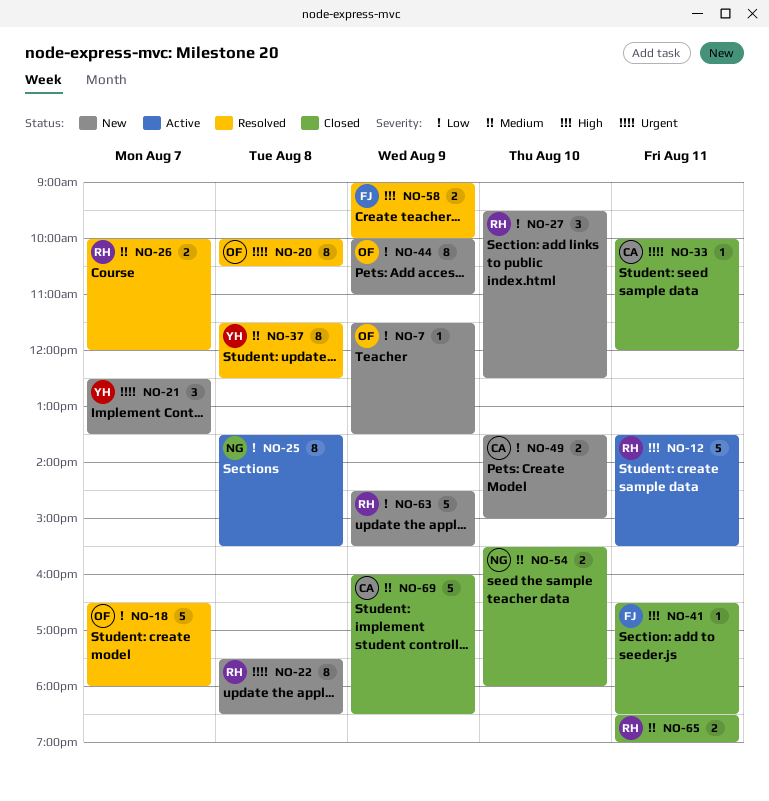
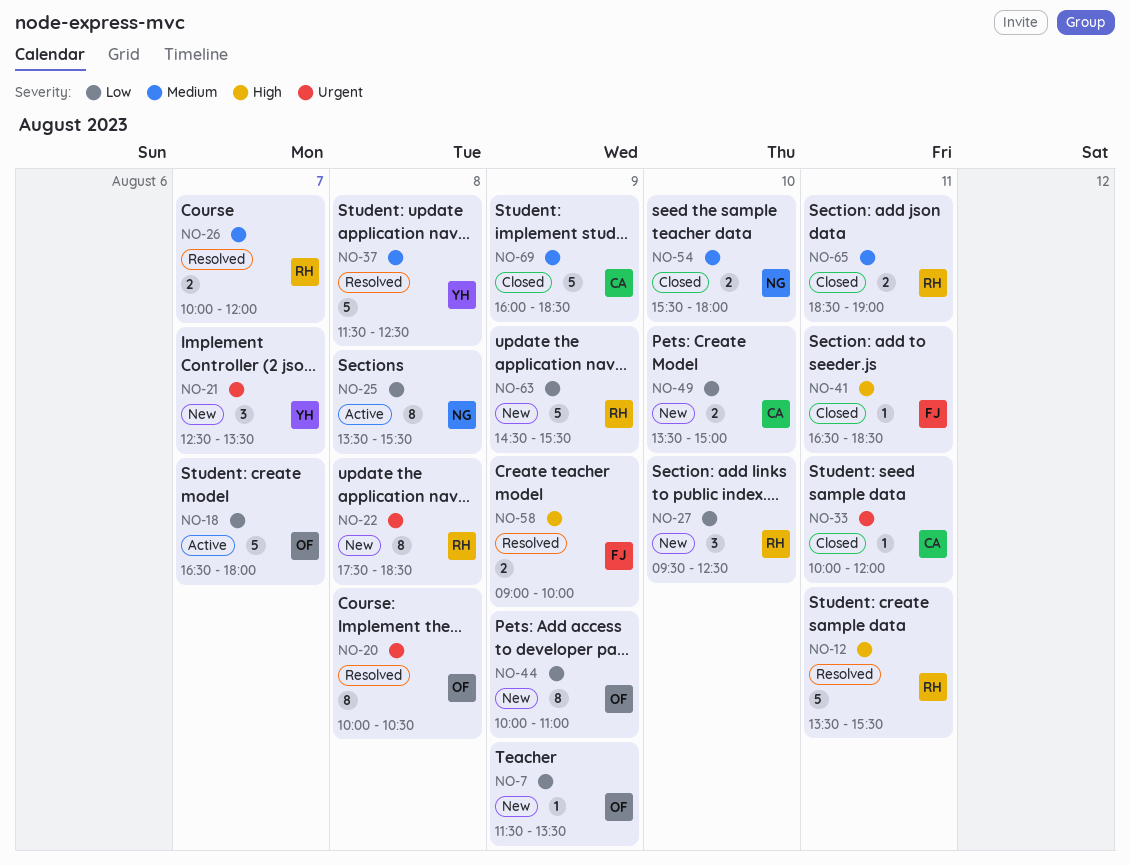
NO-12, status: Active -> Resolved
NO-18, status: Resolved -> Active
NO-37, estimate: 8 -> 5

